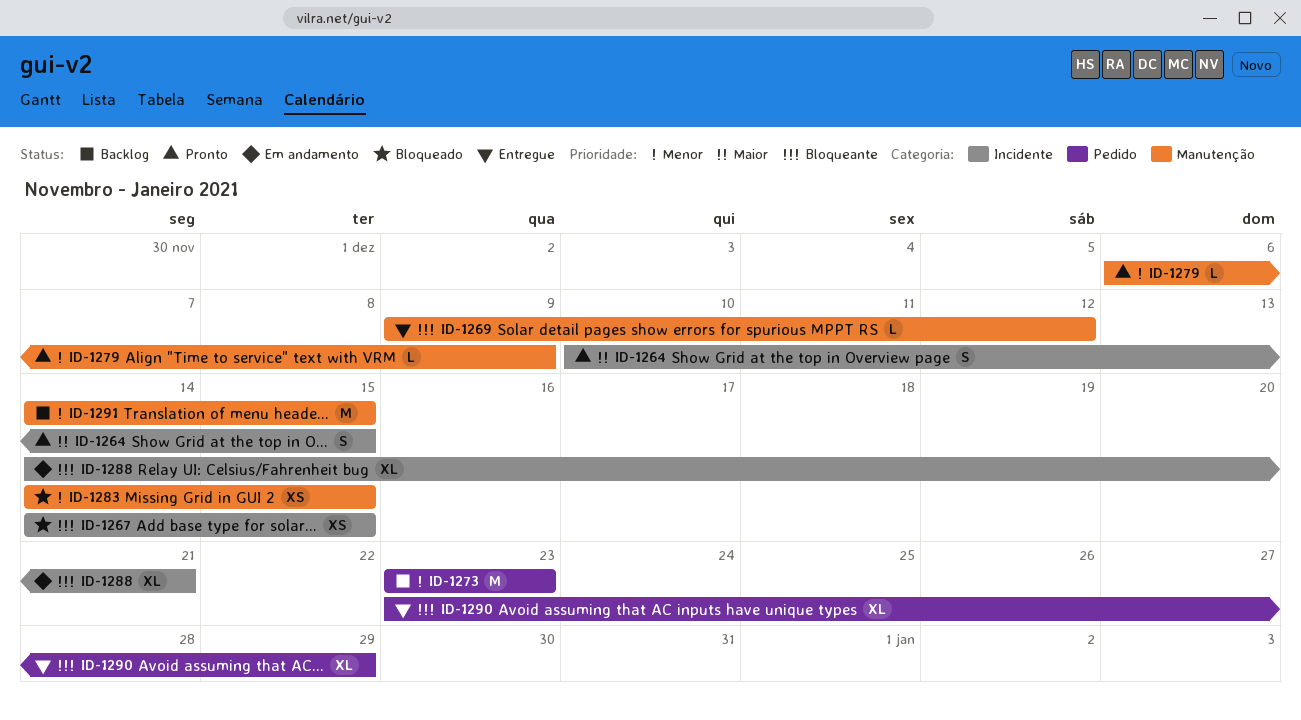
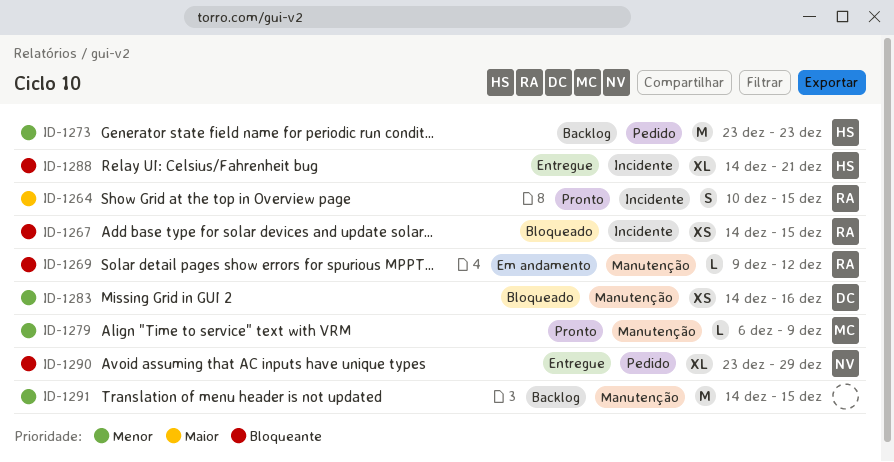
ID-1269, status: Entregue -> Em andamento
ID-1283, due: Dec 15 -> Dec 16
ID-1288, status: Em andamento -> Entregue

